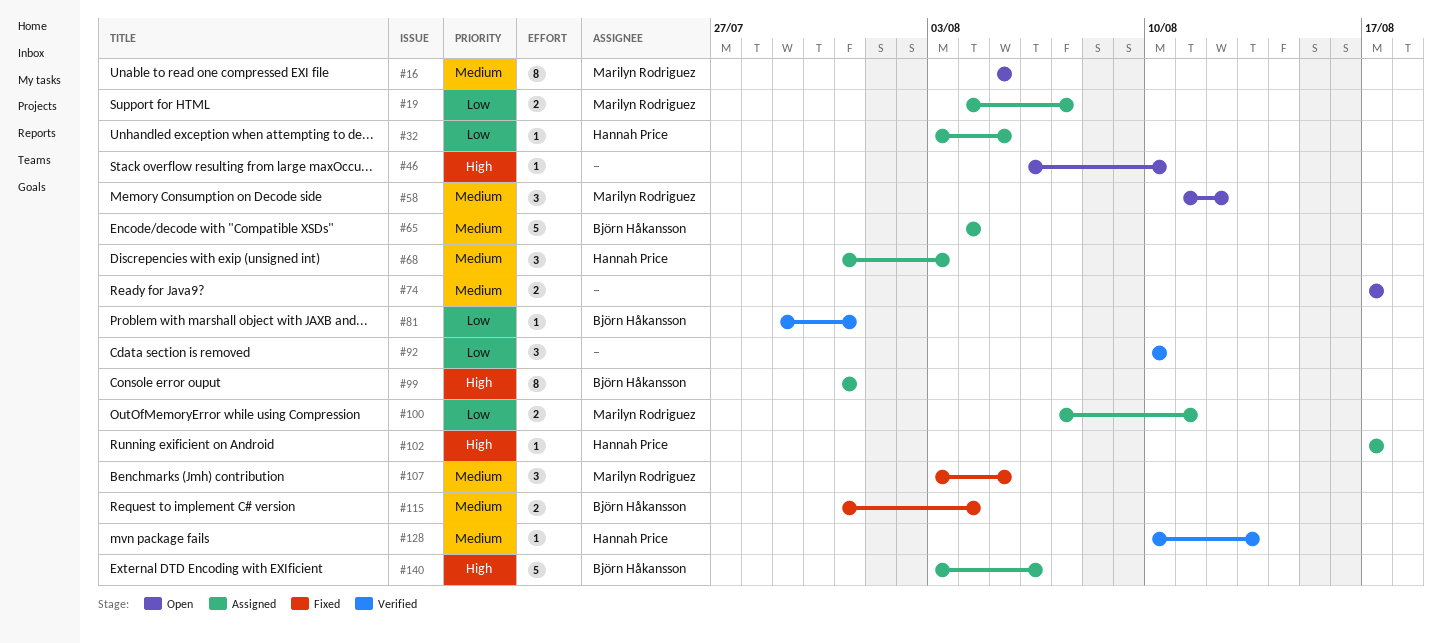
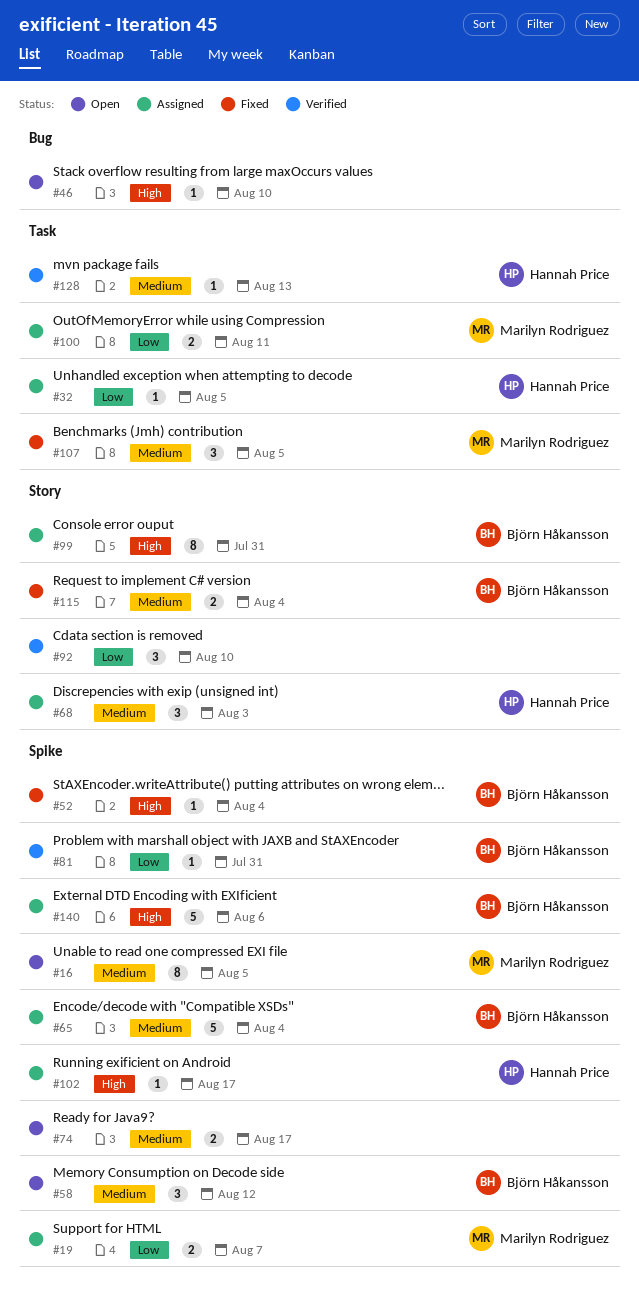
#52: none -> present
#58, owner: Marilyn Rodriguez -> Björn Håkansson

